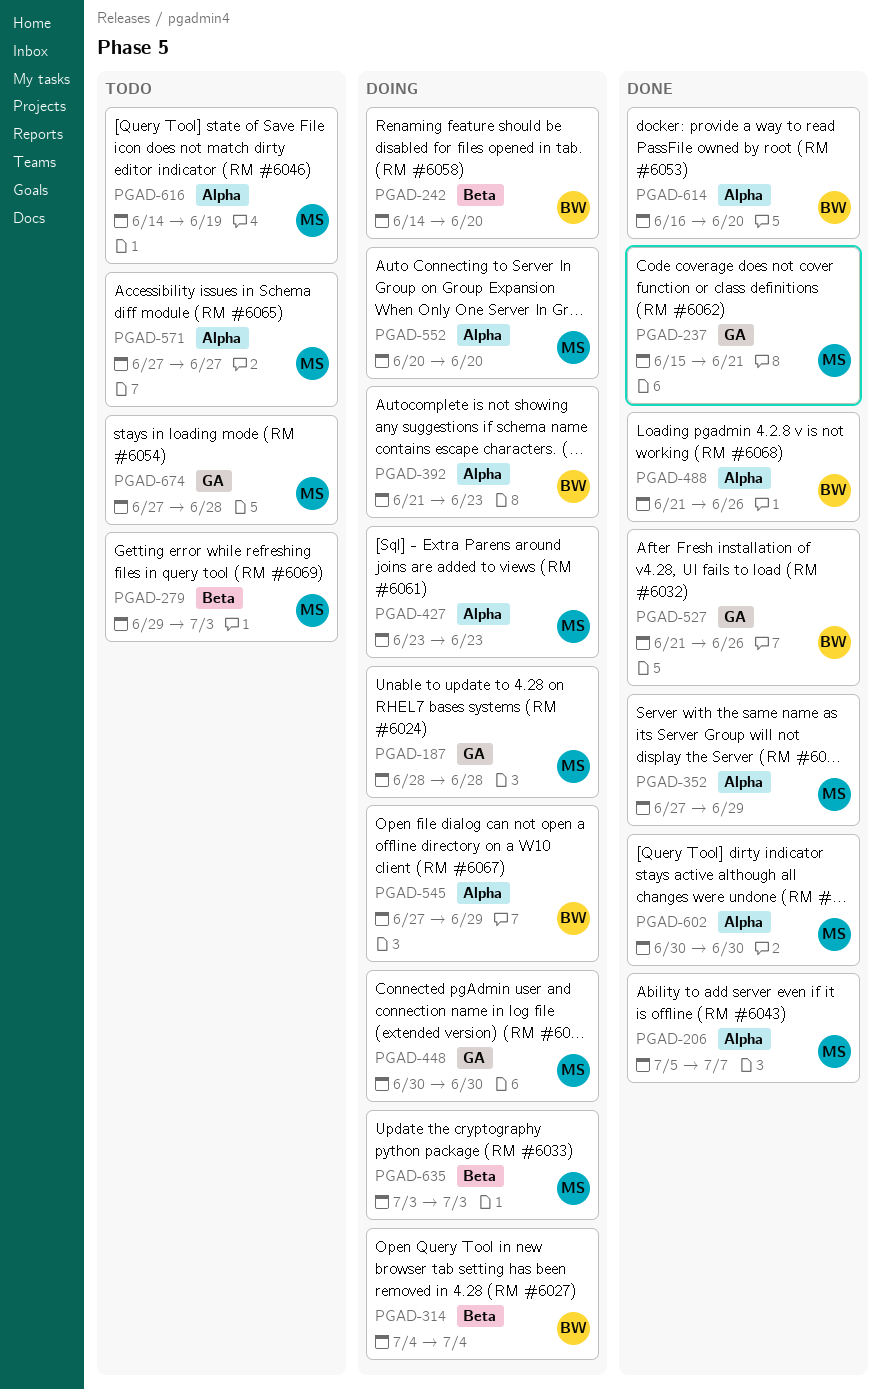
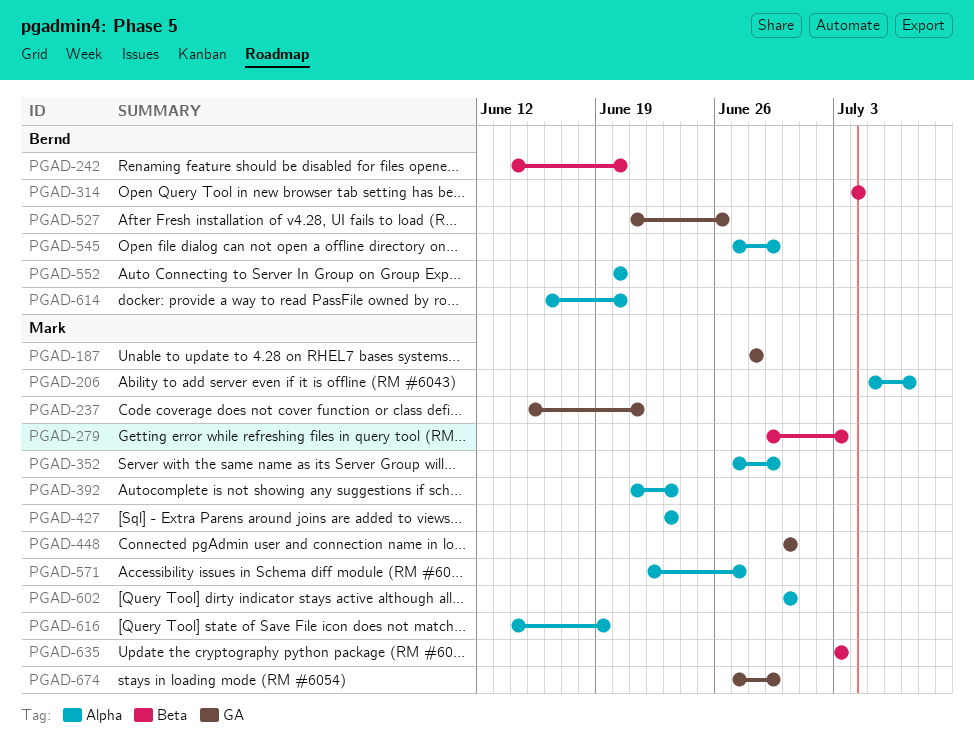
PGAD-392, owner: Bernd -> Mark
PGAD-488: present -> none
PGAD-552, owner: Mark -> Bernd
PGAD-571, start: Jun 27 -> Jun 22
PGAD-674, due: Jun 28 -> Jun 29

